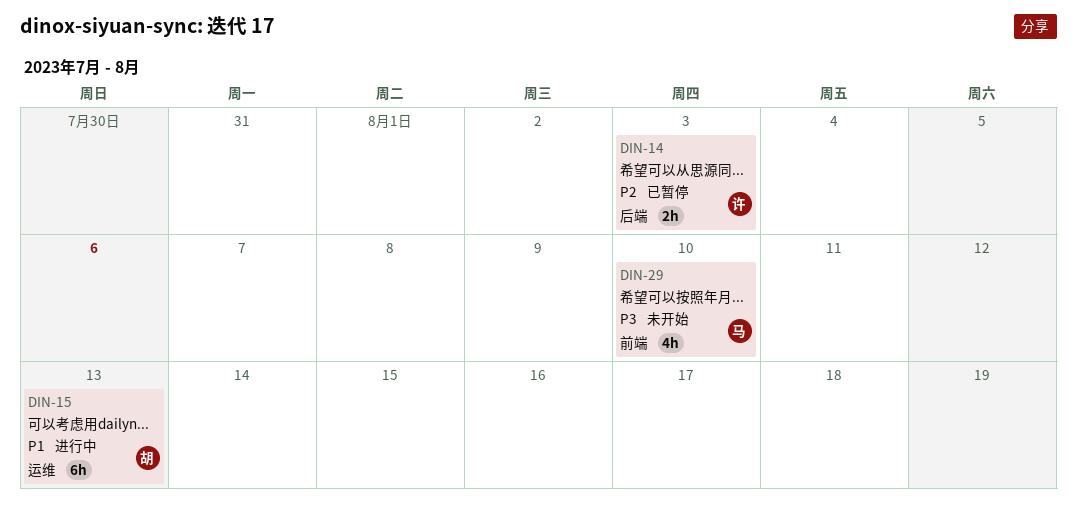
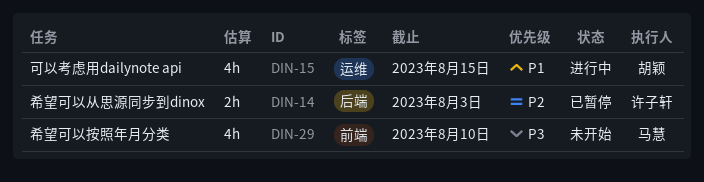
DIN-15, estimate: 6h -> 4h
DIN-15, due: Aug 13 -> Aug 15

